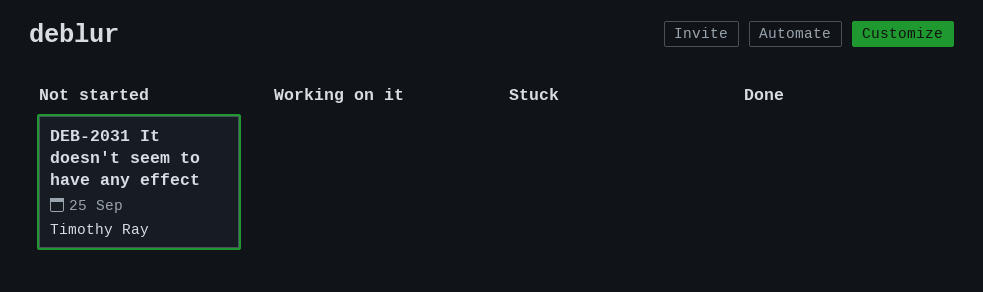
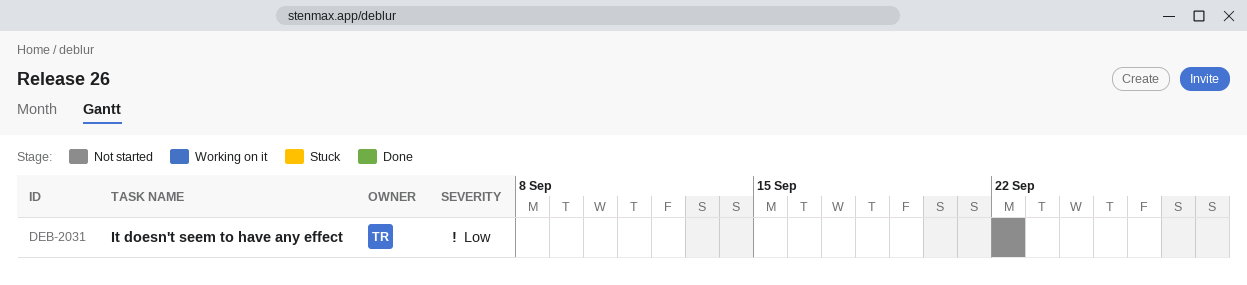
DEB-2031, due: Sep 25 -> Sep 22

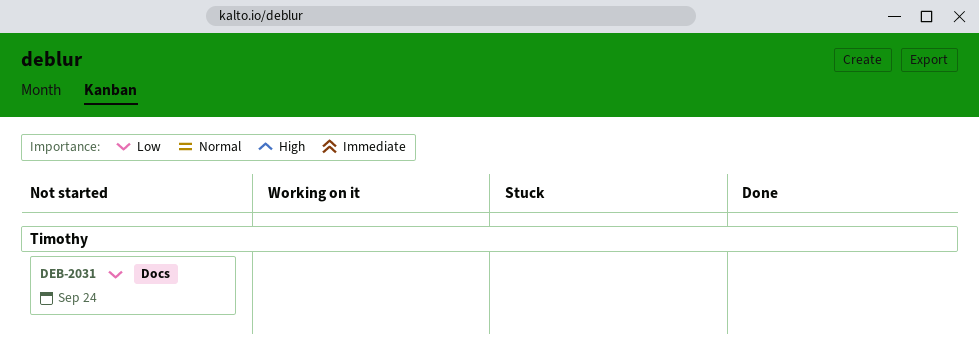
DEB-2031, due: Sep 22 -> Sep 24

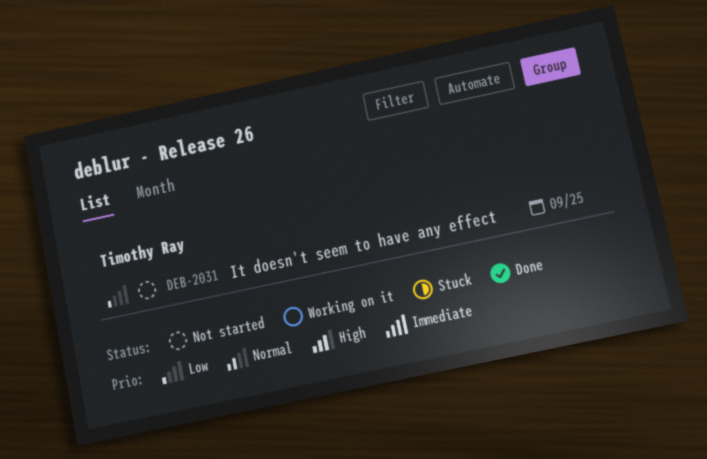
DEB-2031, due: Sep 24 -> Sep 25

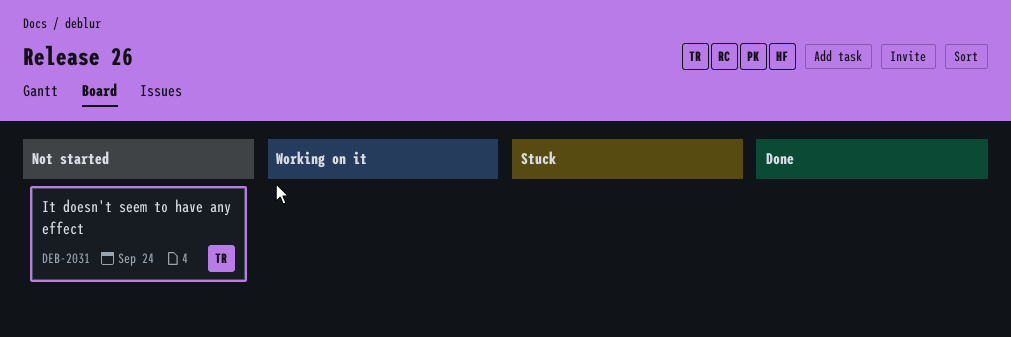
DEB-2031, due: Sep 25 -> Sep 24

